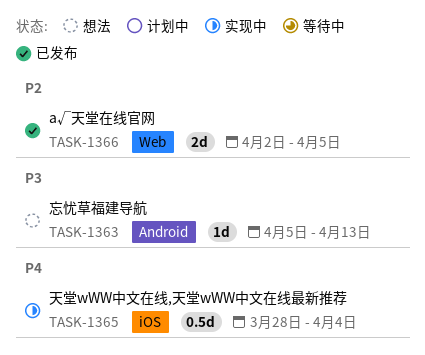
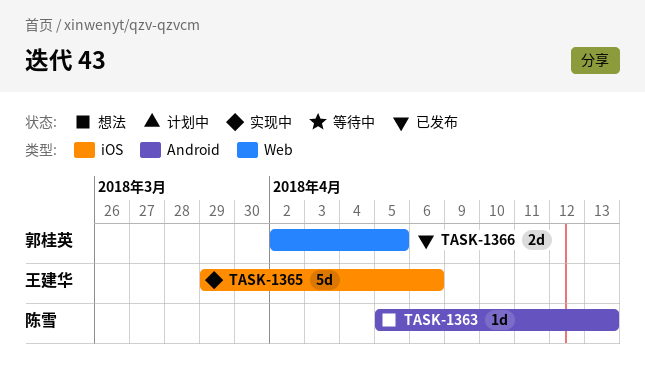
TASK-1365, estimate: 0.5d -> 5d
TASK-1365, start: Mar 28 -> Mar 29
TASK-1365, due: Apr 4 -> Apr 6

